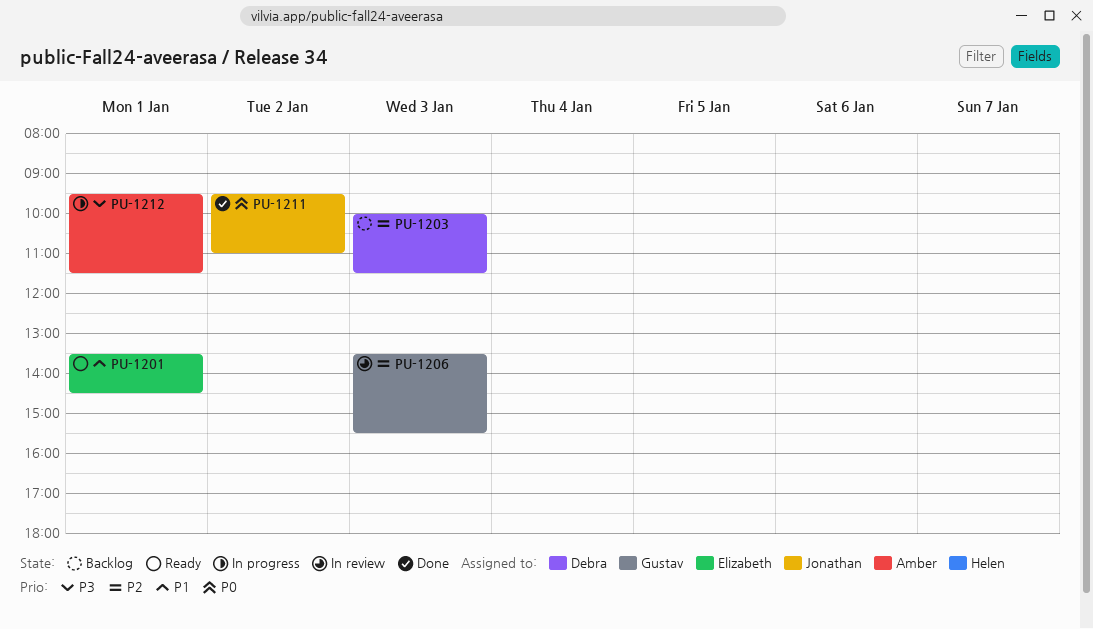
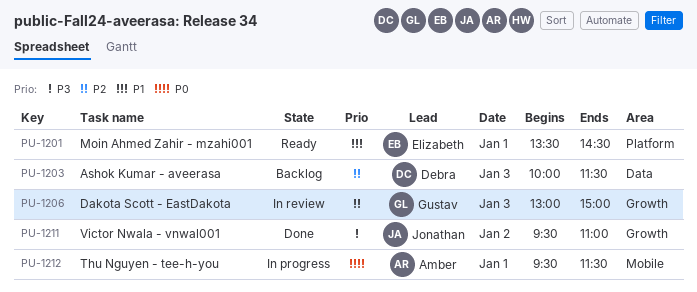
PU-1206, begins: 13:30 -> 13:00
PU-1206, ends: 15:30 -> 15:00
PU-1211, priority: P0 -> P3
PU-1212, priority: P3 -> P0

